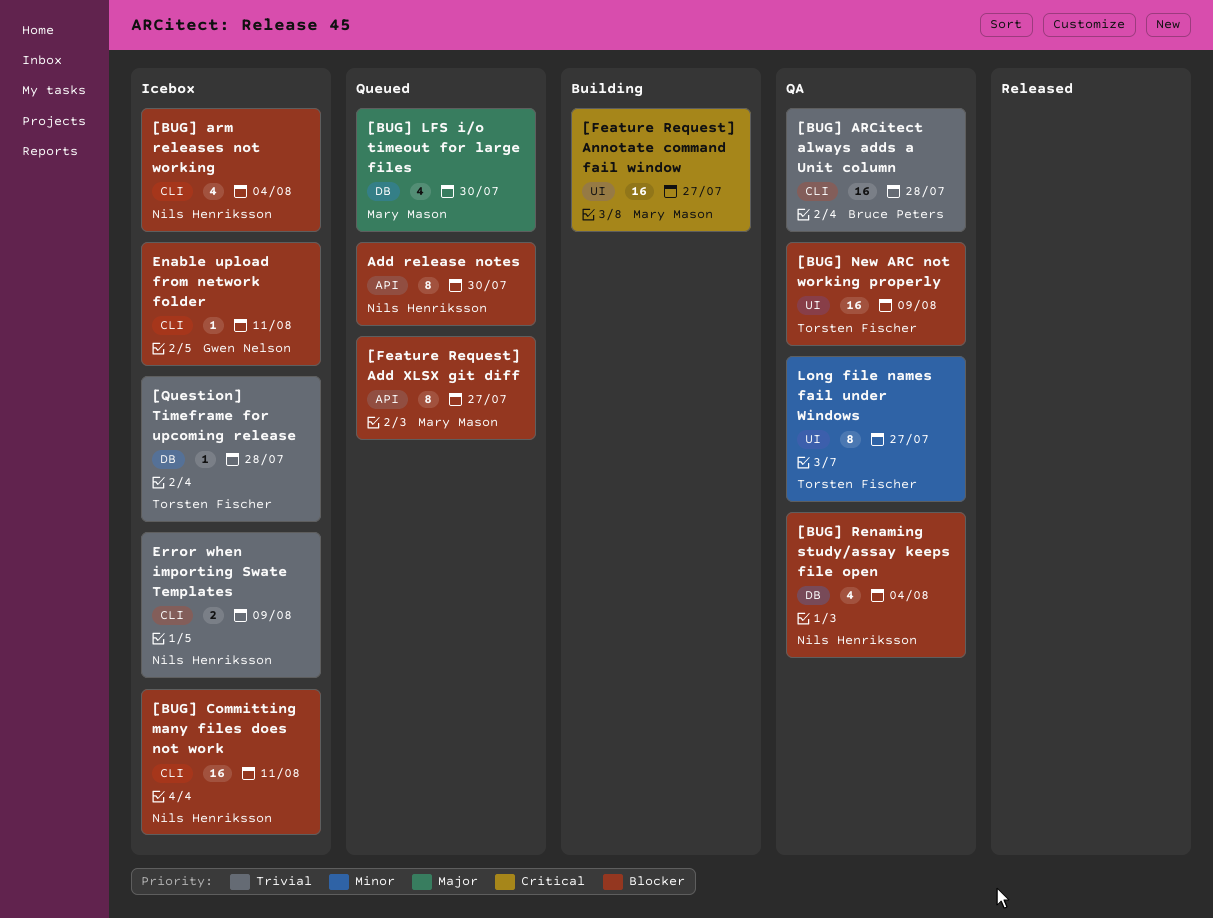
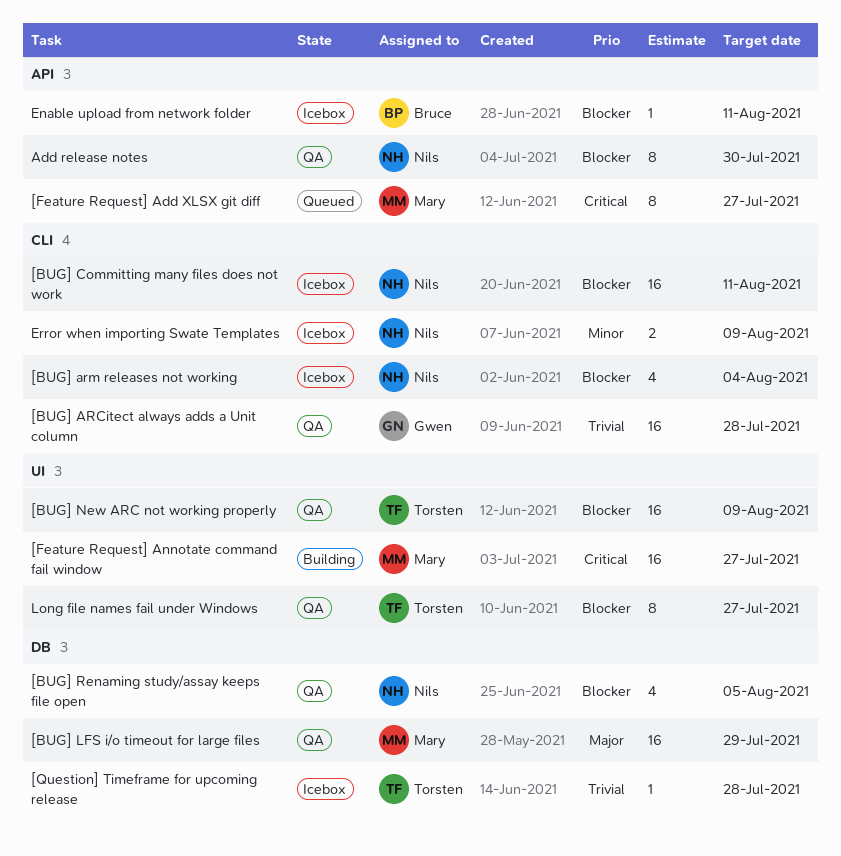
[BUG] ARCitect always adds a Unit column, owner: Bruce Peters -> Gwen Nelson
[BUG] LFS i/o timeout for large files, status: Queued -> QA
[BUG] LFS i/o timeout for large files, estimate: 4 -> 16
[BUG] LFS i/o timeout for large files, due: Jul 30 -> Jul 29
[BUG] Renaming study/assay keeps file open, due: Aug 4 -> Aug 5
[Feature Request] Add XLSX git diff, priority: Blocker -> Critical
Add release notes, status: Queued -> QA
Enable upload from network folder, owner: Gwen Nelson -> Bruce Peters
Enable upload from network folder, label: CLI -> API
Error when importing Swate Templates, priority: Trivial -> Minor
Long file names fail under Windows, priority: Minor -> Blocker

